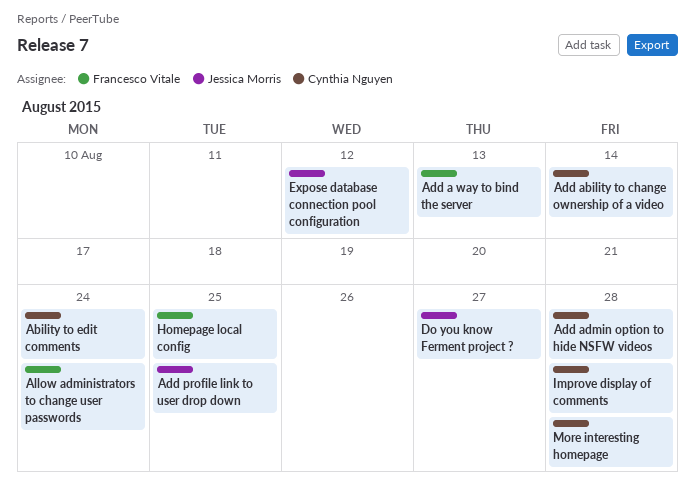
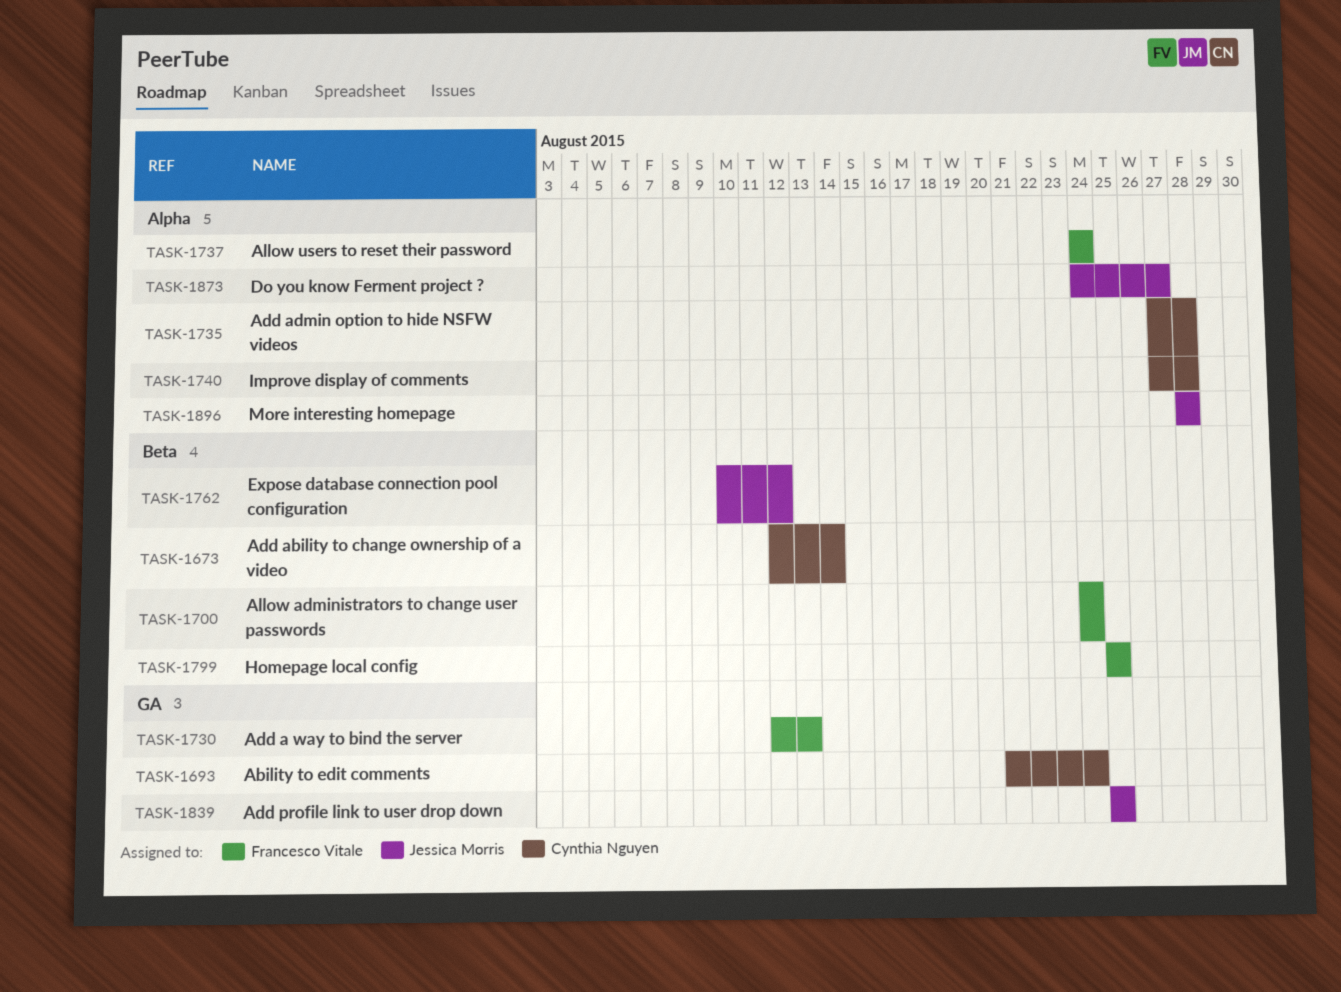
Allow users to reset their password: none -> present
More interesting homepage, owner: Cynthia Nguyen -> Jessica Morris

